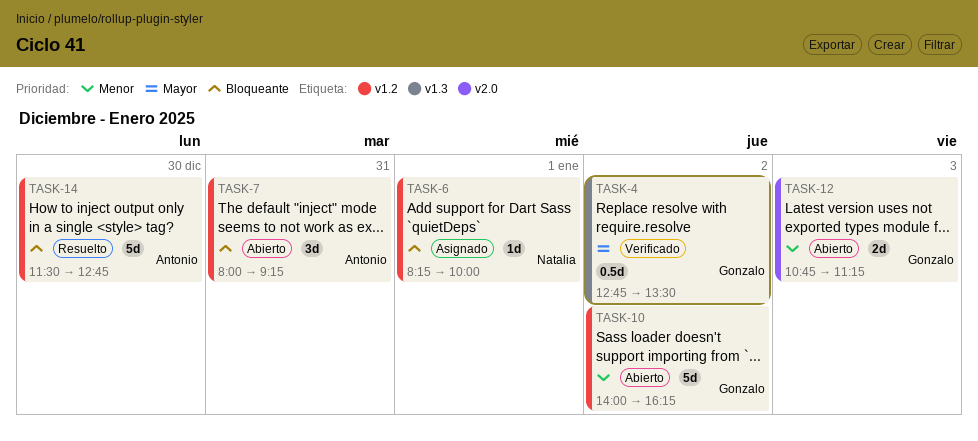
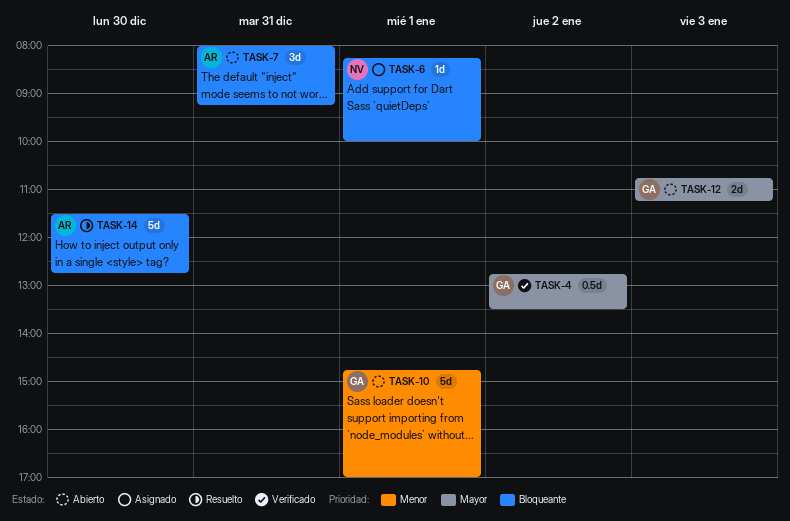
TASK-10, day: Jan 2 -> Jan 1
TASK-10, begins: 14:00 -> 14:45
TASK-10, ends: 16:15 -> 17:00
TASK-12, priority: Menor -> Mayor

